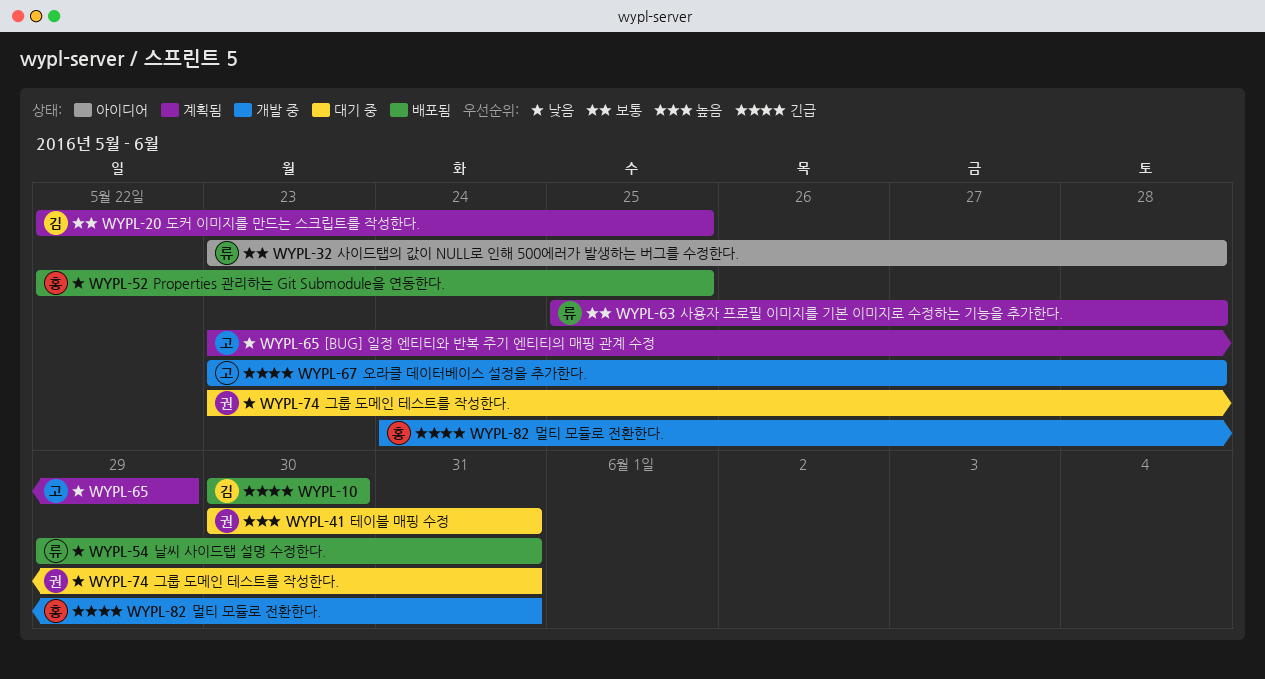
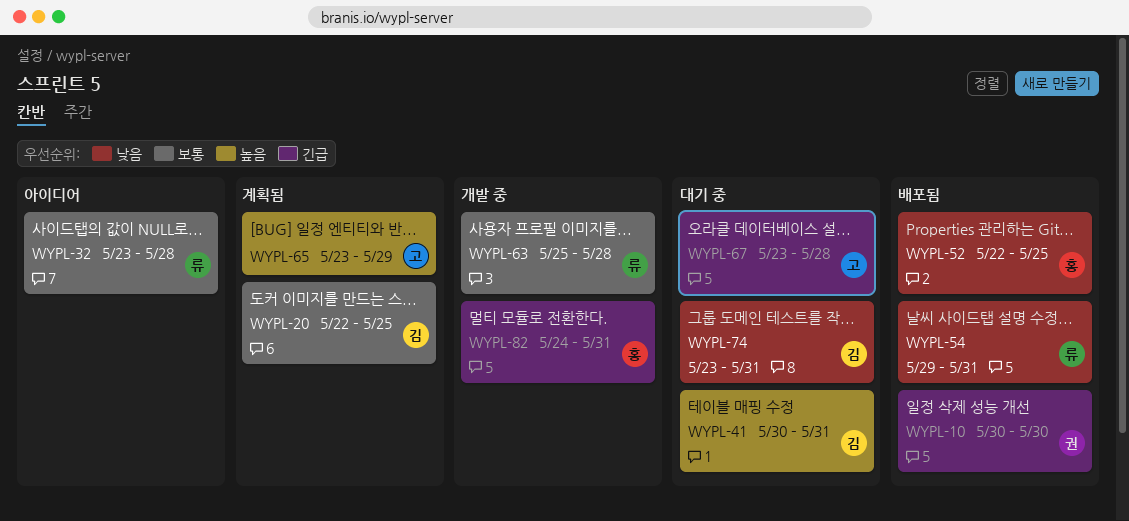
WYPL-10, owner: 김 -> 권
WYPL-41, owner: 권 -> 김
WYPL-63, status: 계획됨 -> 개발 중
WYPL-65, priority: 낮음 -> 높음
WYPL-67, status: 개발 중 -> 대기 중
WYPL-74, owner: 권 -> 김

